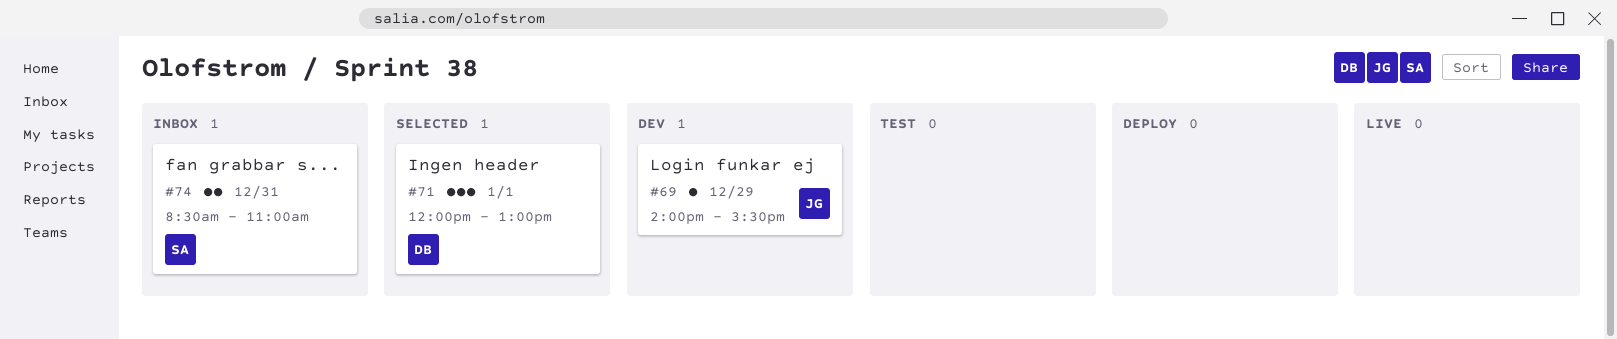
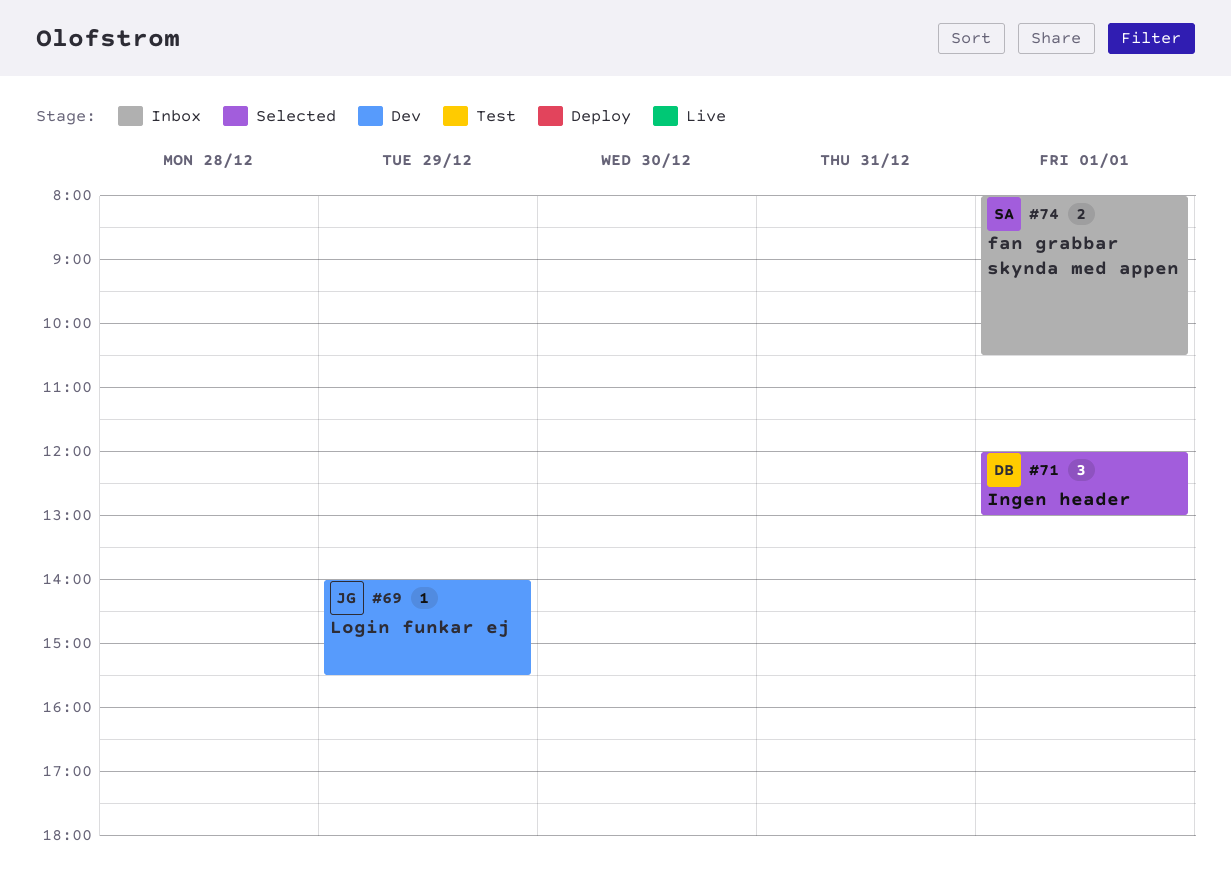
#74, day: Dec 31 -> Jan 1
#74, begins: 08:30 -> 08:00
#74, ends: 11:00 -> 10:30

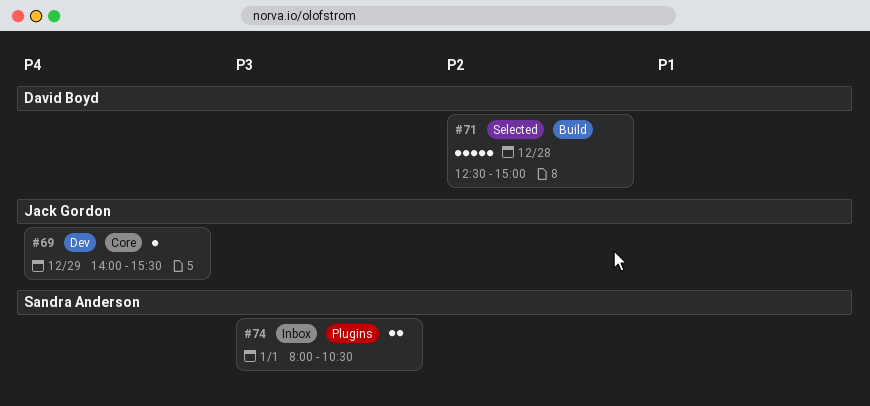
#71, estimate: 3 -> 5
#71, day: Jan 1 -> Dec 28
#71, begins: 12:00 -> 12:30
#71, ends: 13:00 -> 15:00

